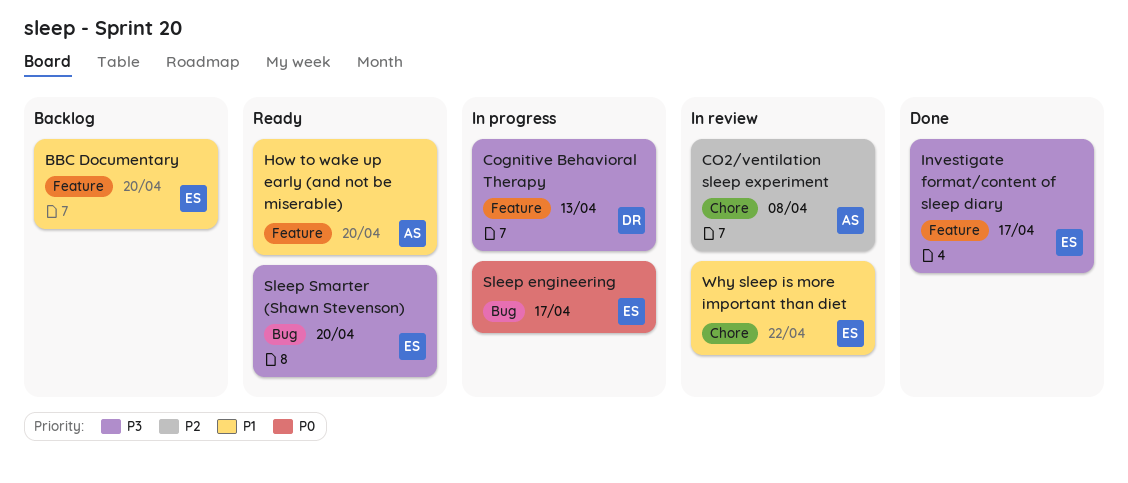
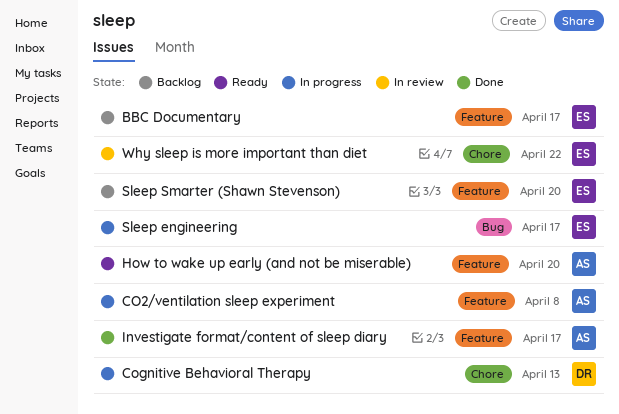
BBC Documentary, due: Apr 20 -> Apr 17
CO2/ventilation sleep experiment, status: In review -> In progress
CO2/ventilation sleep experiment, label: Chore -> Feature
Cognitive Behavioral Therapy, label: Feature -> Chore
Investigate format/content of sleep diary, owner: ES -> AS
Sleep Smarter (Shawn Stevenson), status: Ready -> Backlog
Sleep Smarter (Shawn Stevenson), label: Bug -> Feature

